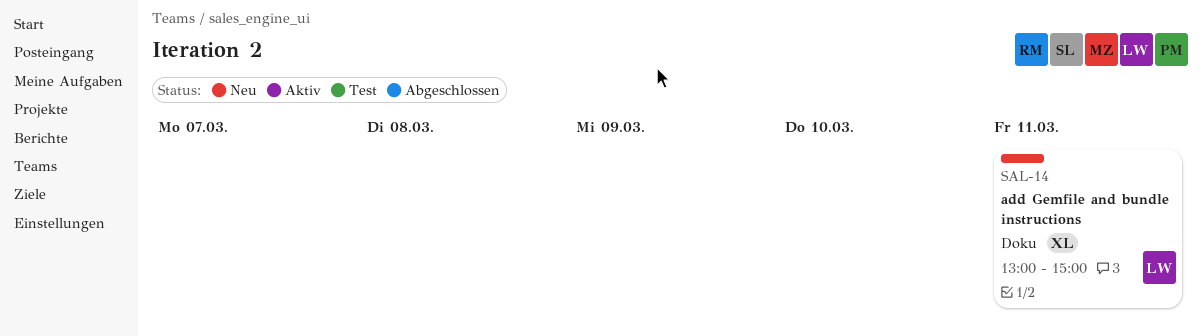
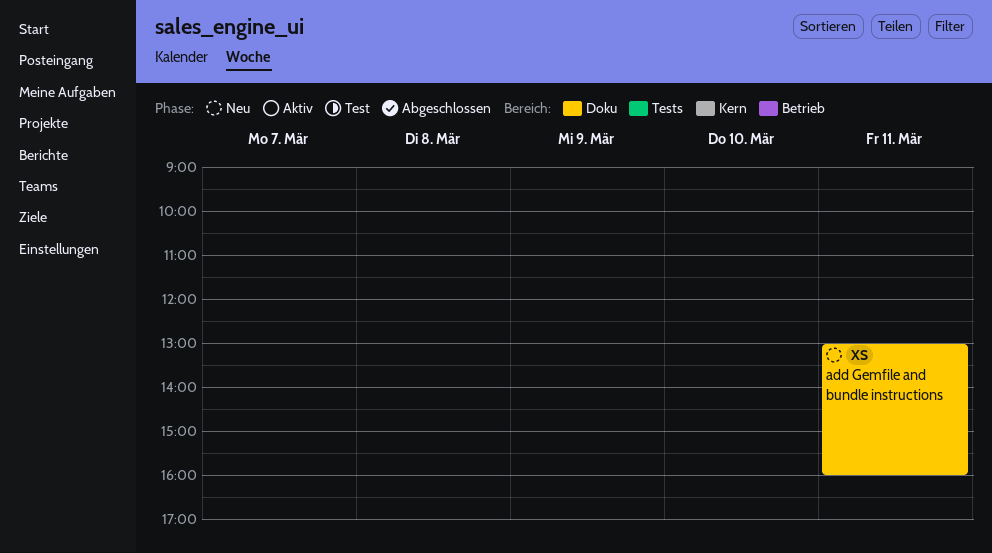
add Gemfile and bundle instructions, estimate: XL -> XS
add Gemfile and bundle instructions, ends: 15:00 -> 16:00

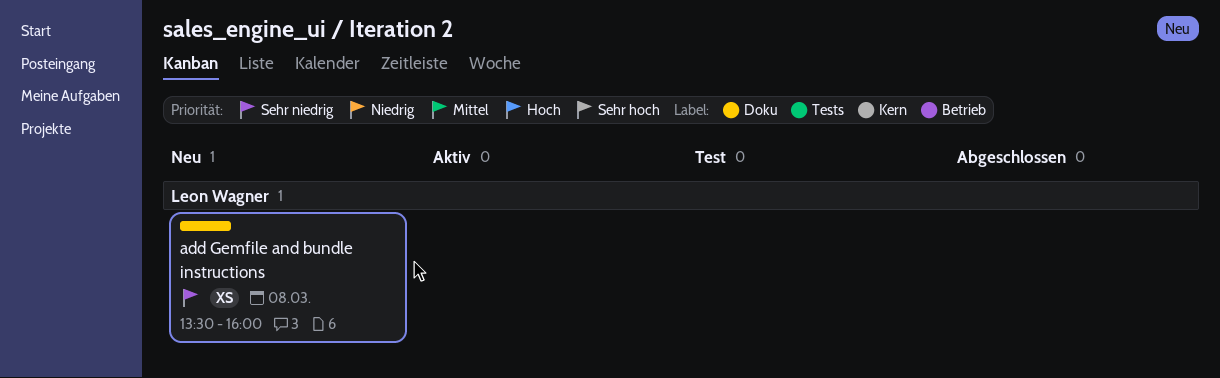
add Gemfile and bundle instructions, day: Mar 11 -> Mar 8
add Gemfile and bundle instructions, begins: 13:00 -> 13:30

